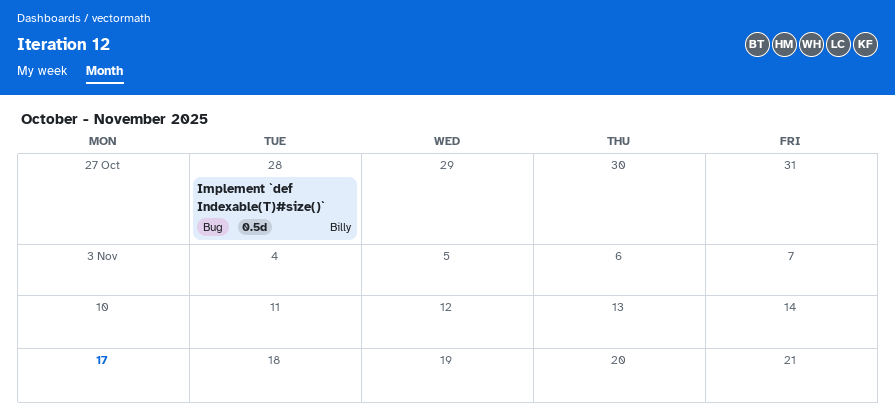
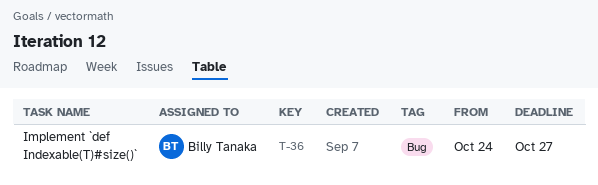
Implement `def Indexable(T)#size()`, due: Oct 28 -> Oct 27

